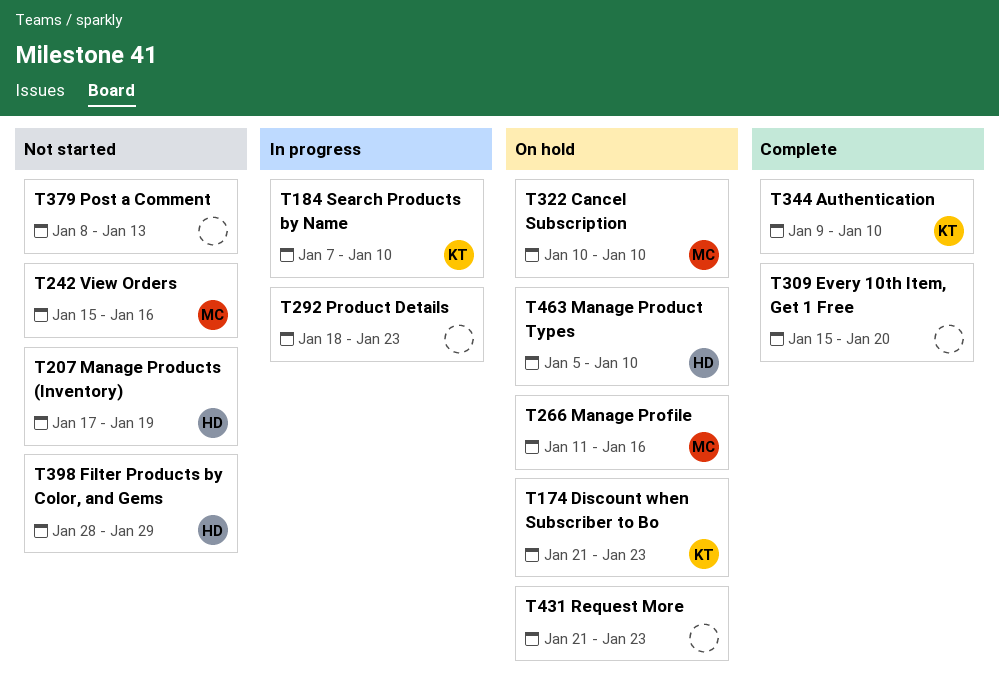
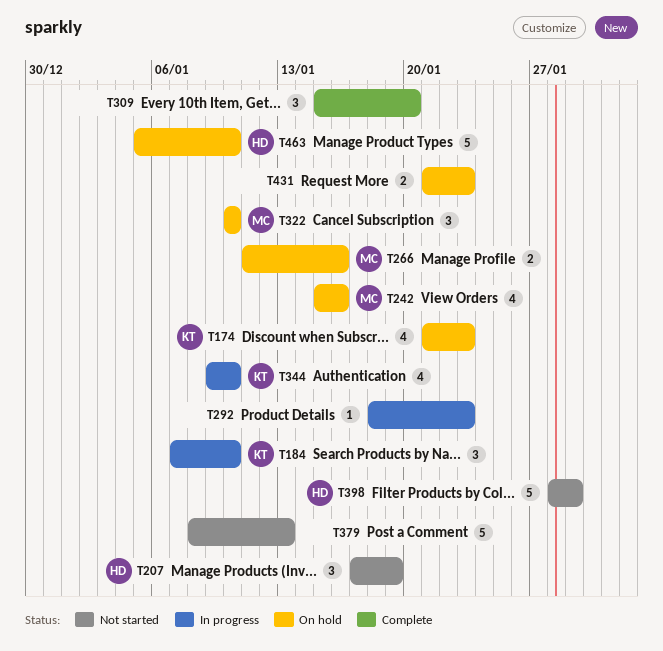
T242, status: Not started -> On hold
T344, status: Complete -> In progress

